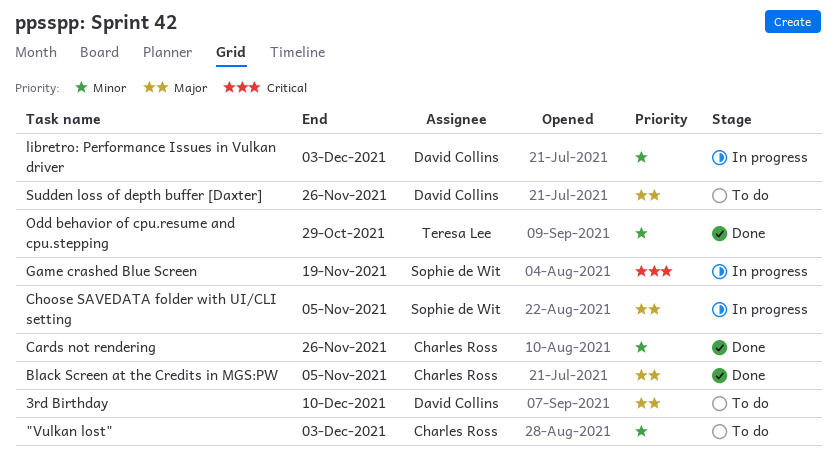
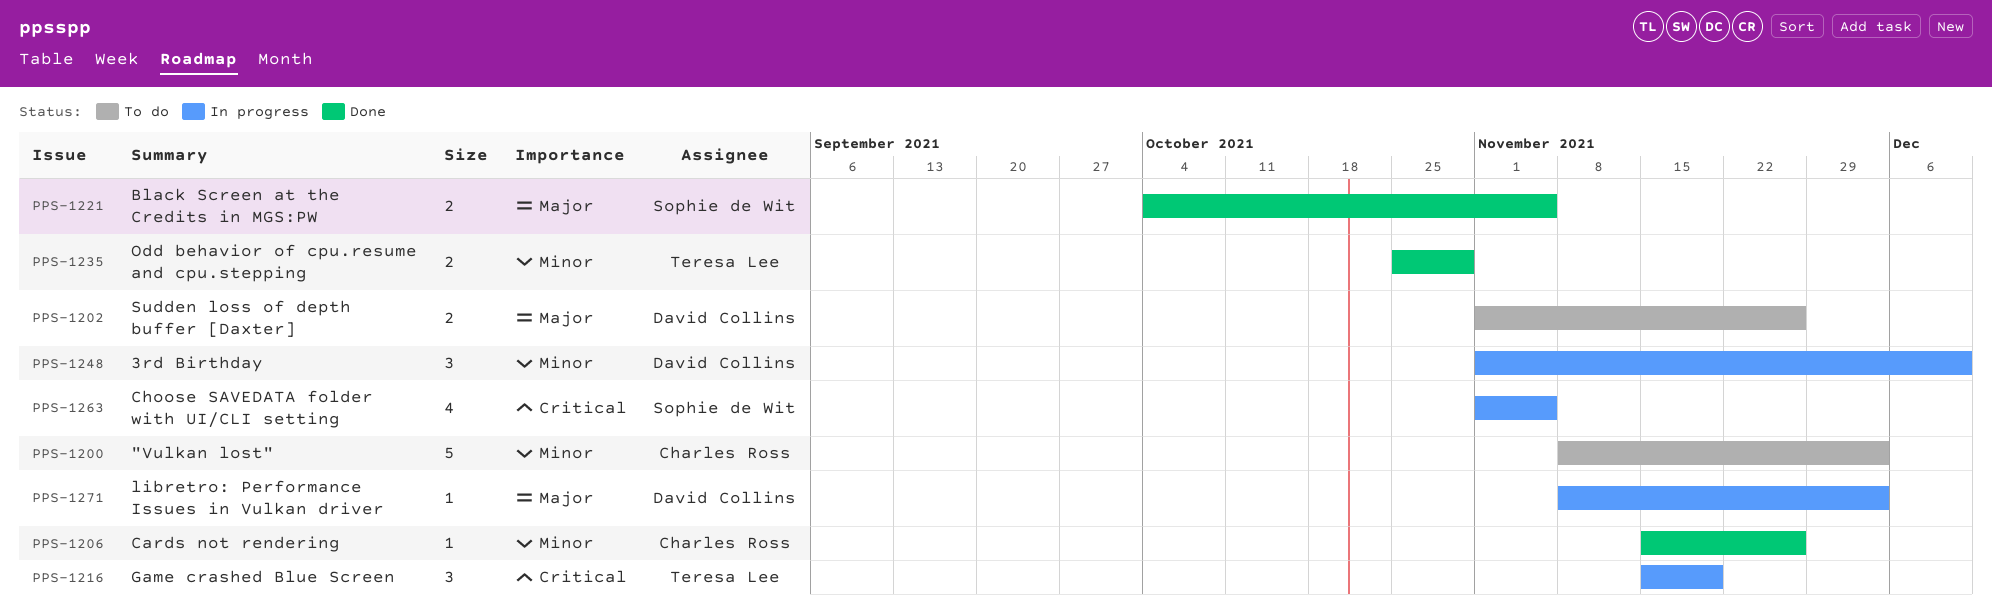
3rd Birthday, status: To do -> In progress
3rd Birthday, priority: Major -> Minor
Black Screen at the Credits in MGS:PW, owner: Charles Ross -> Sophie de Wit
Choose SAVEDATA folder with UI/CLI setting, priority: Major -> Critical
Game crashed Blue Screen, owner: Sophie de Wit -> Teresa Lee
libretro: Performance Issues in Vulkan driver, priority: Minor -> Major

